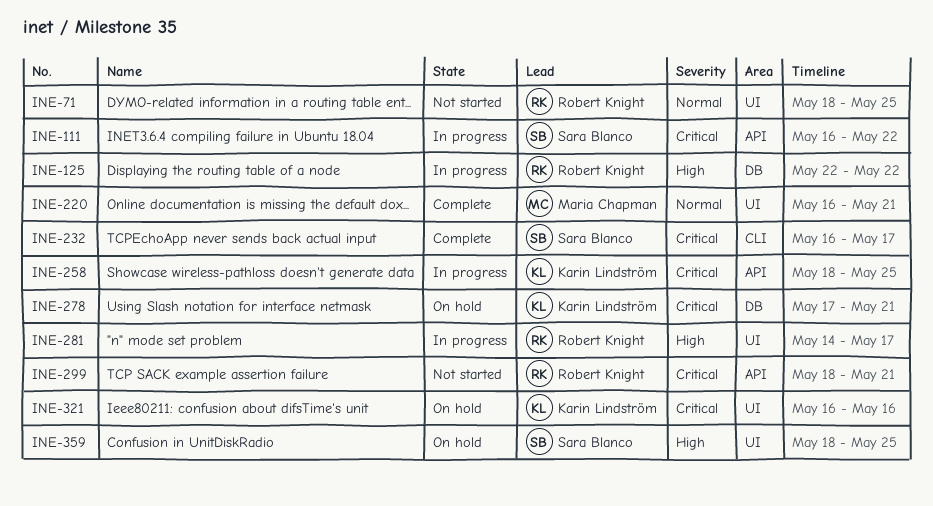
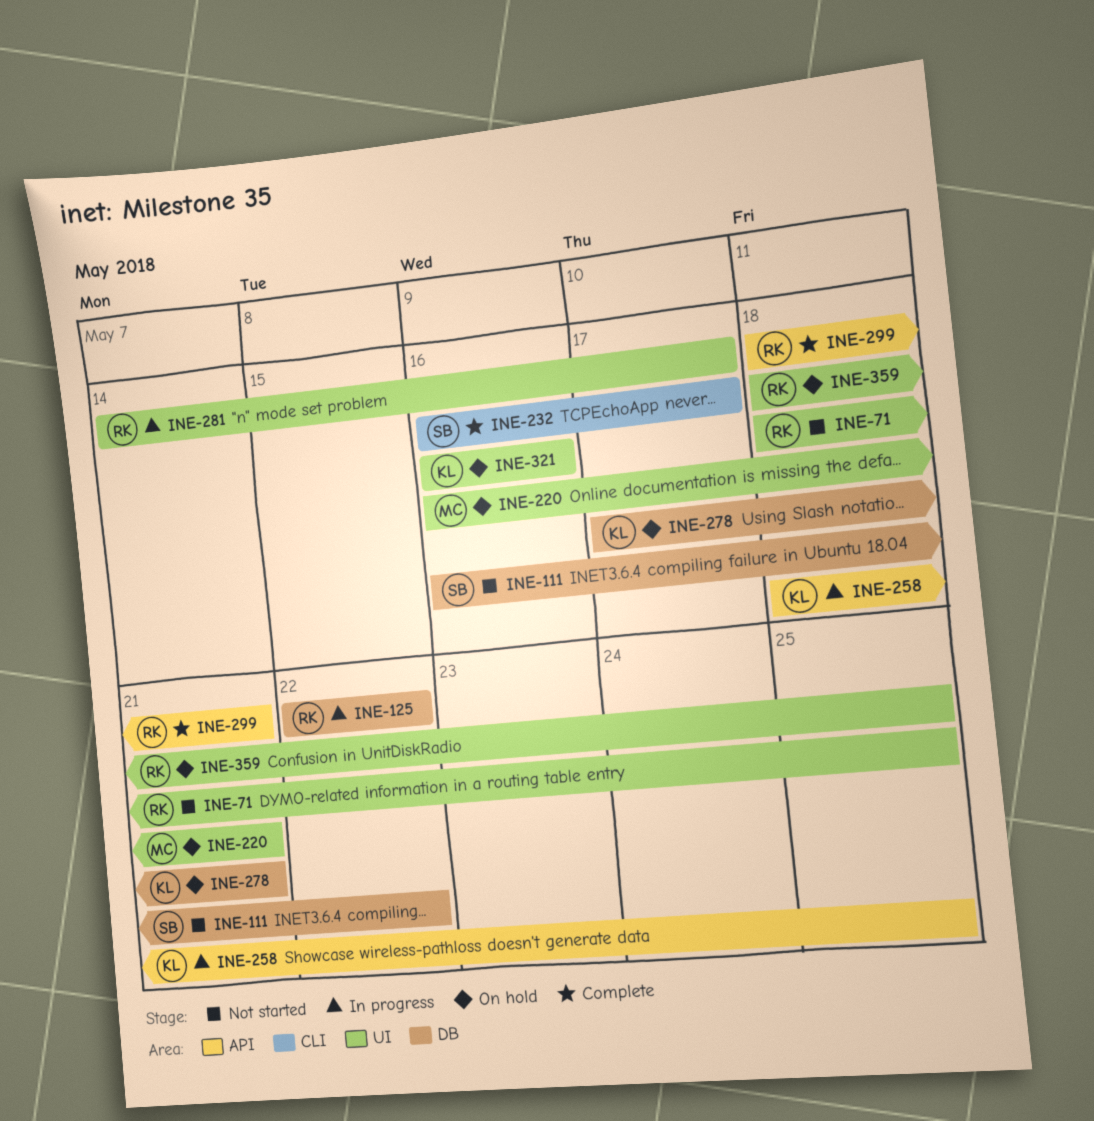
INE-111, status: In progress -> Not started
INE-111, label: API -> DB
INE-220, status: Complete -> On hold
INE-299, status: Not started -> Complete
INE-359, owner: Sara Blanco -> Robert Knight

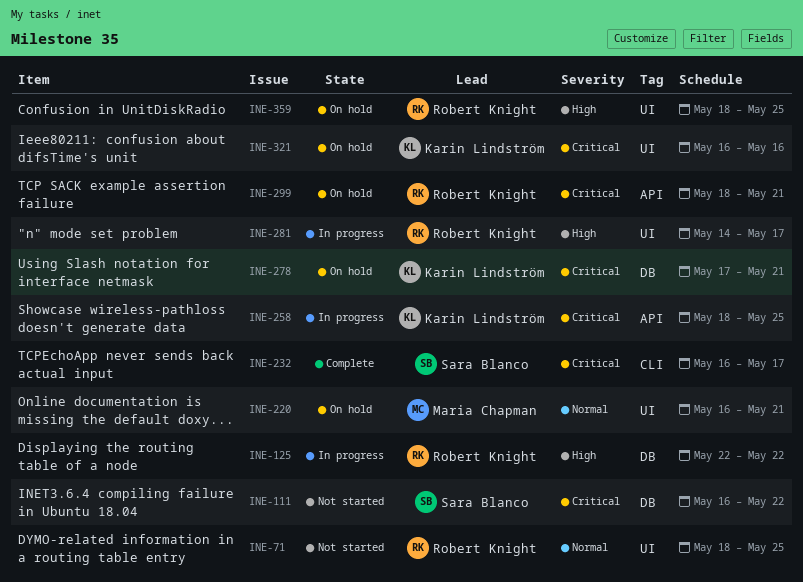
INE-299, status: Complete -> On hold

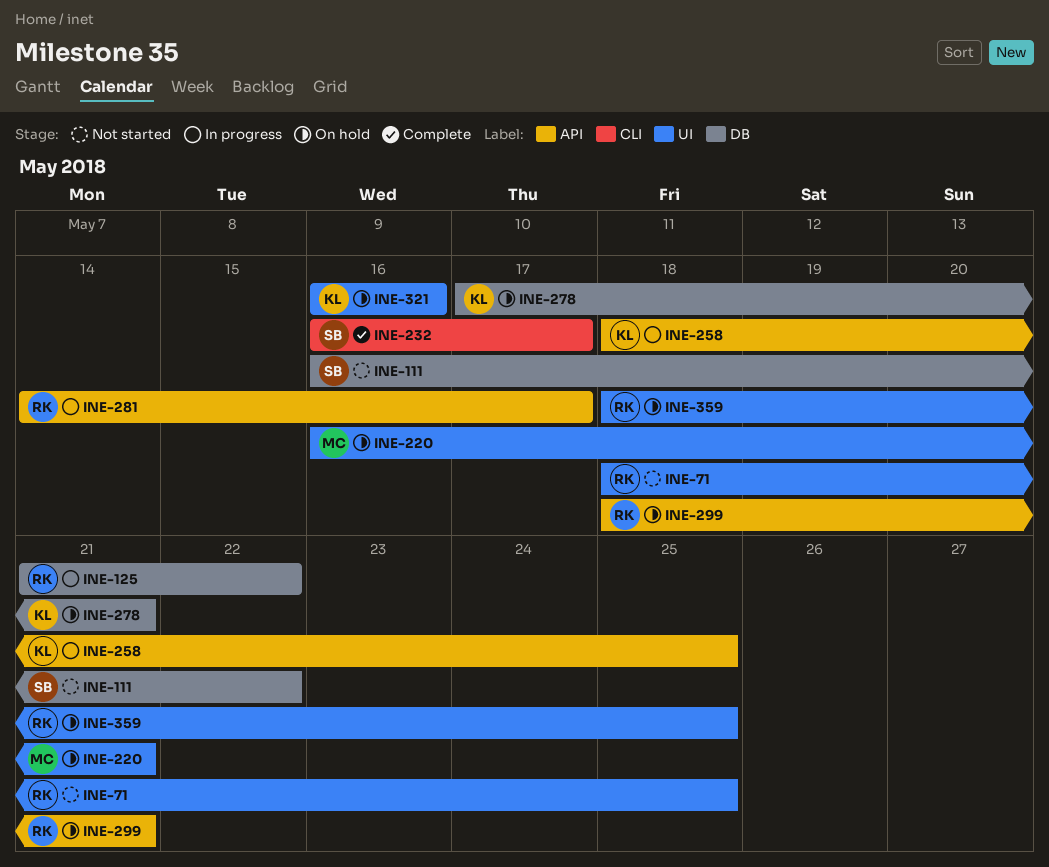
INE-125, start: May 22 -> May 21
INE-281, label: UI -> API

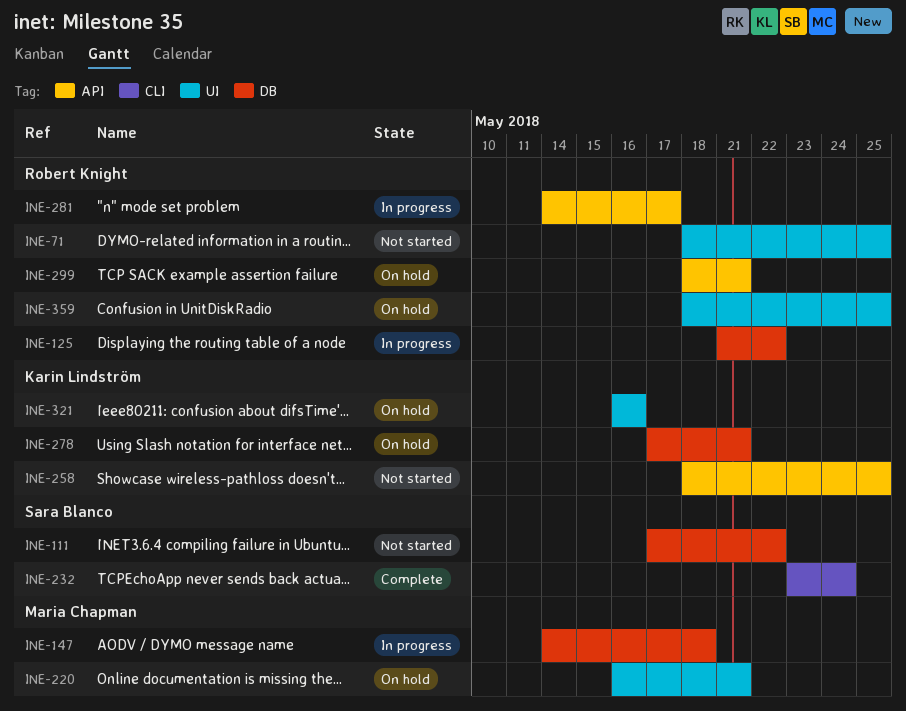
INE-111, start: May 16 -> May 17
INE-147: none -> present
INE-232, start: May 16 -> May 23
INE-232, due: May 17 -> May 24
INE-258, status: In progress -> Not started

